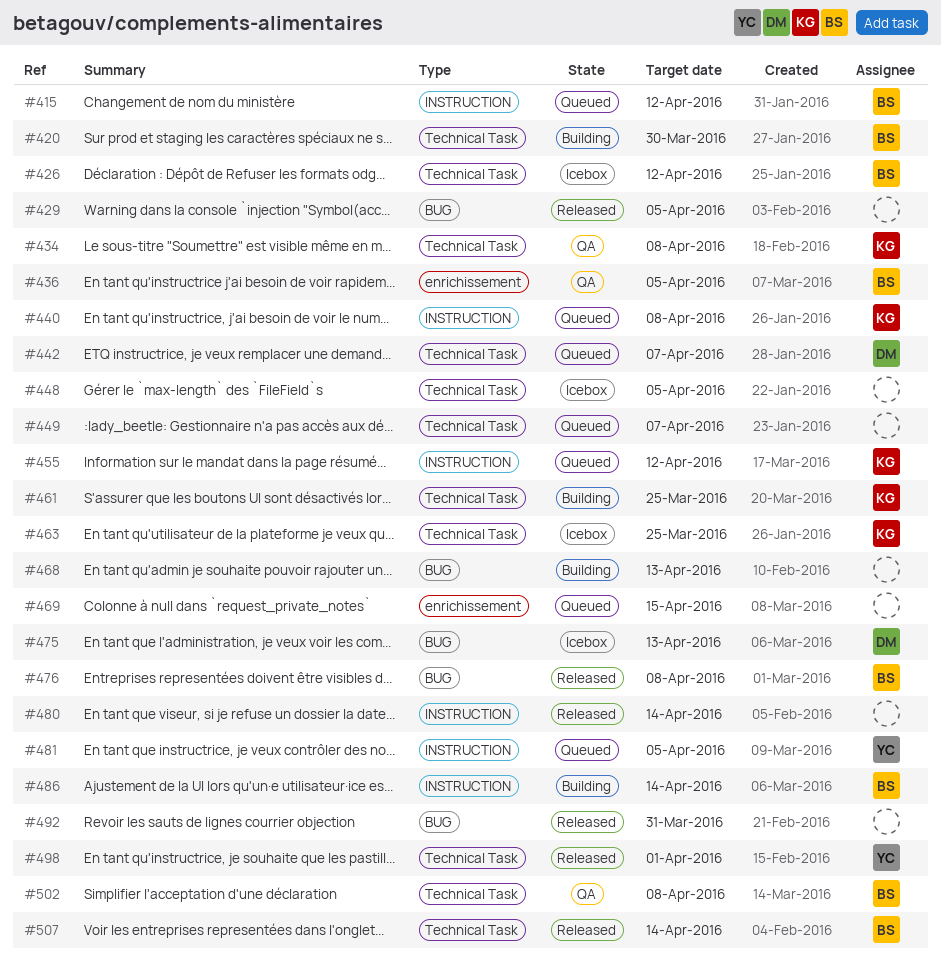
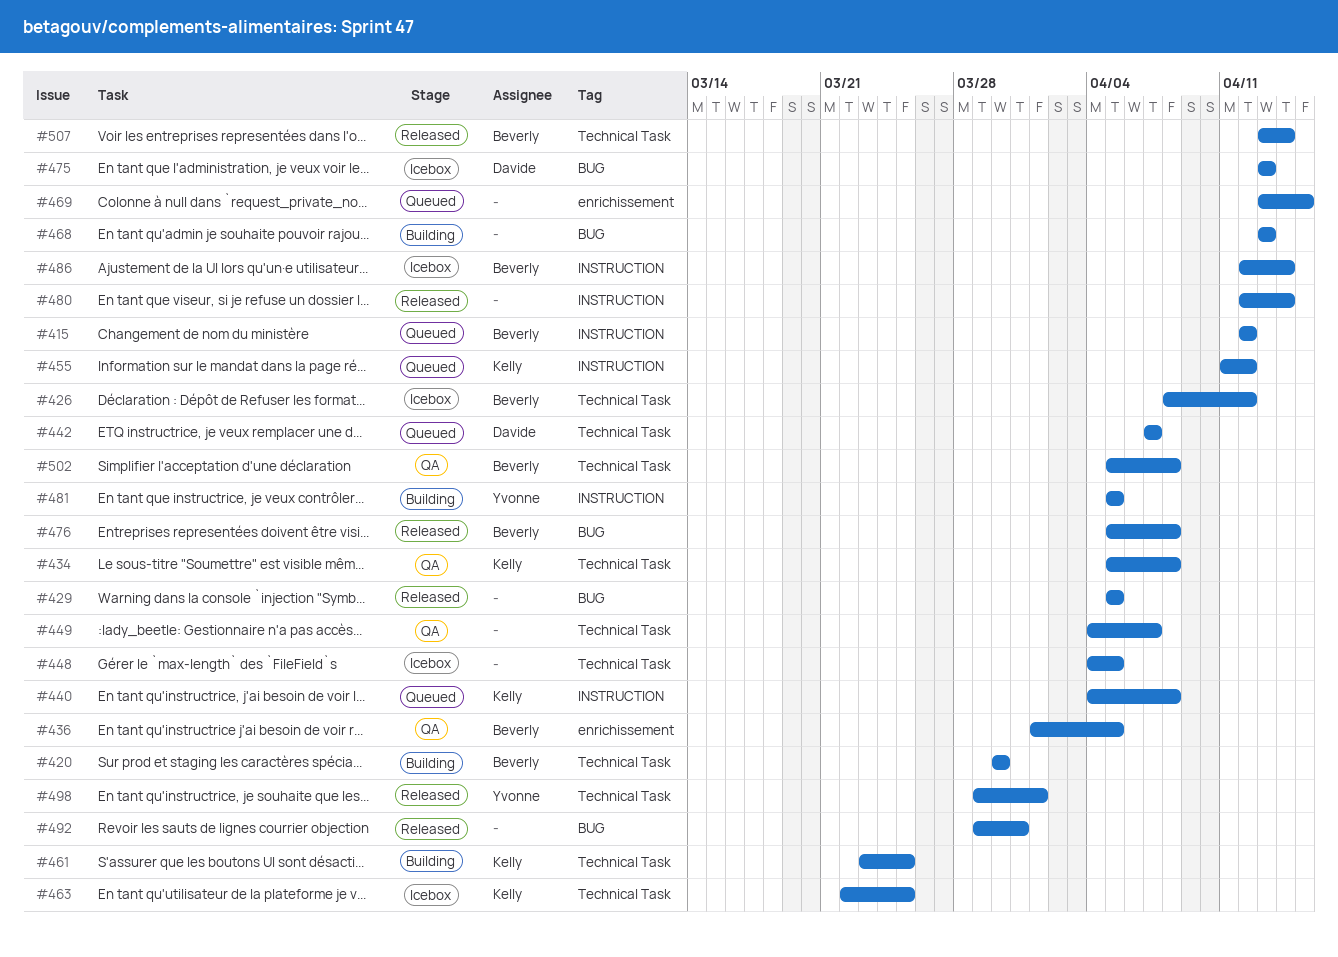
#449, status: Queued -> QA
#481, status: Queued -> Building
#486, status: Building -> Icebox

